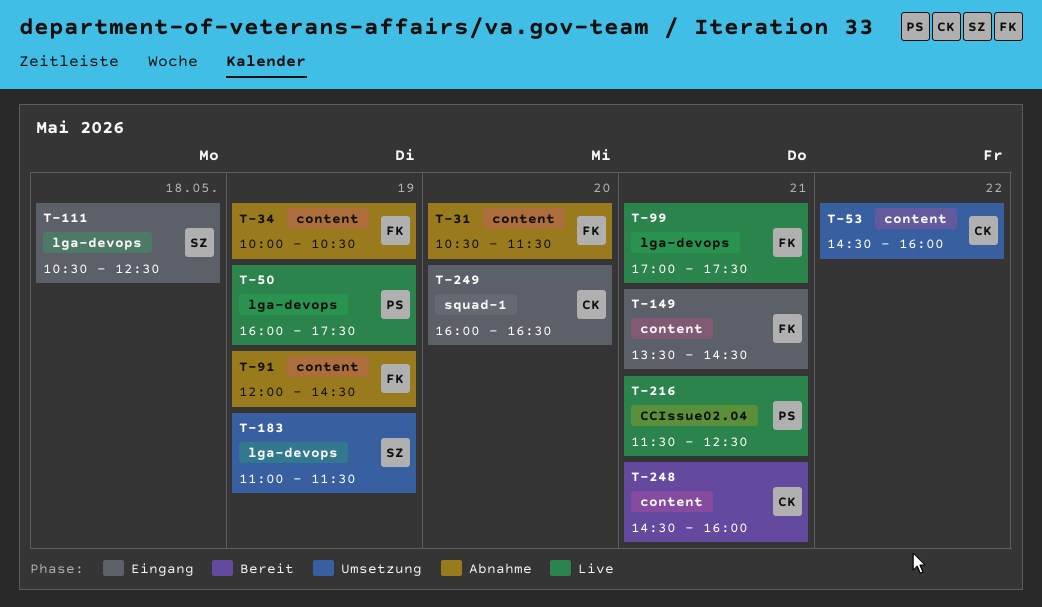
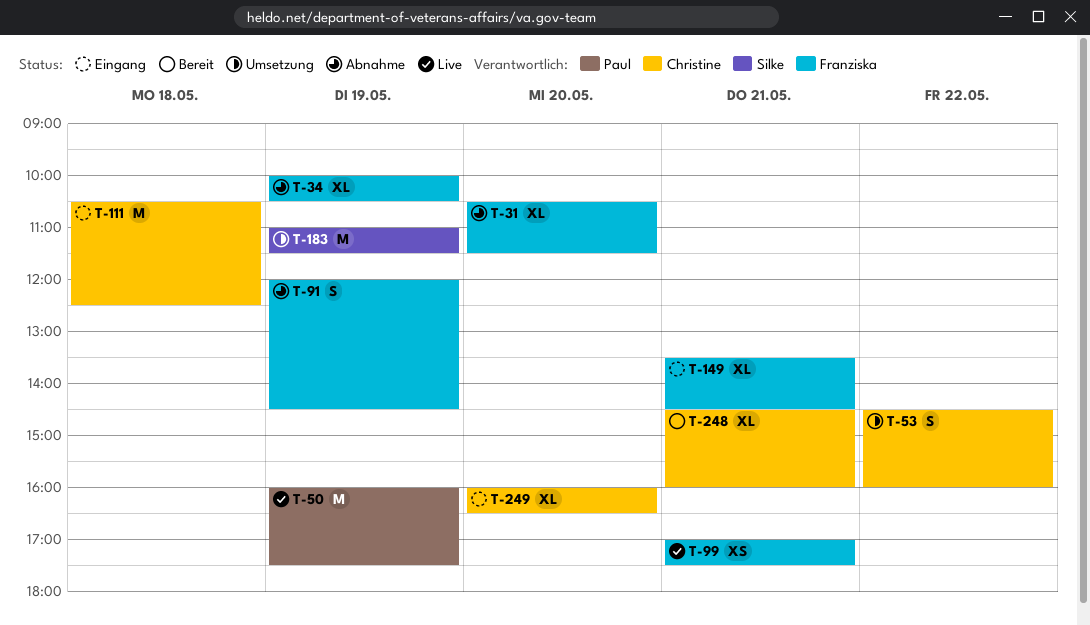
T-111, owner: Silke -> Christine
T-216: present -> none

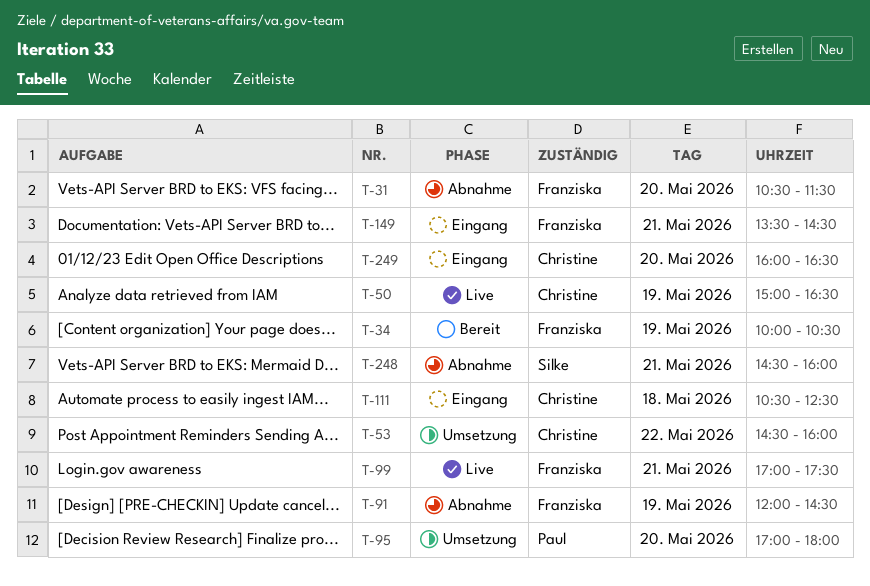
T-34, status: Abnahme -> Bereit
T-50, owner: Paul -> Christine
T-50, begins: 16:00 -> 15:00
T-50, ends: 17:30 -> 16:30
T-95: none -> present
T-183: present -> none
T-248, status: Bereit -> Abnahme
T-248, owner: Christine -> Silke

